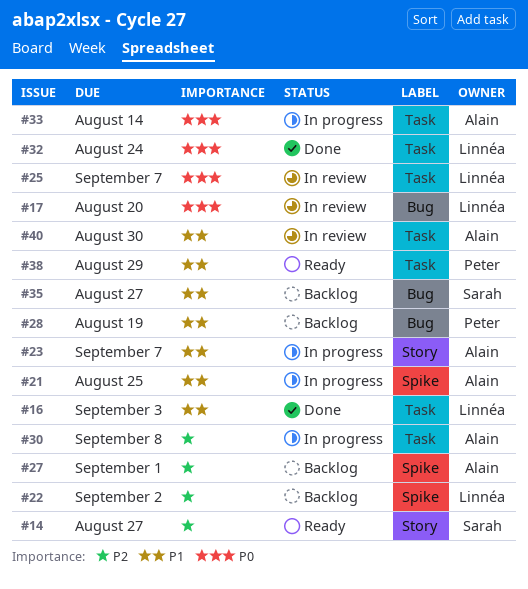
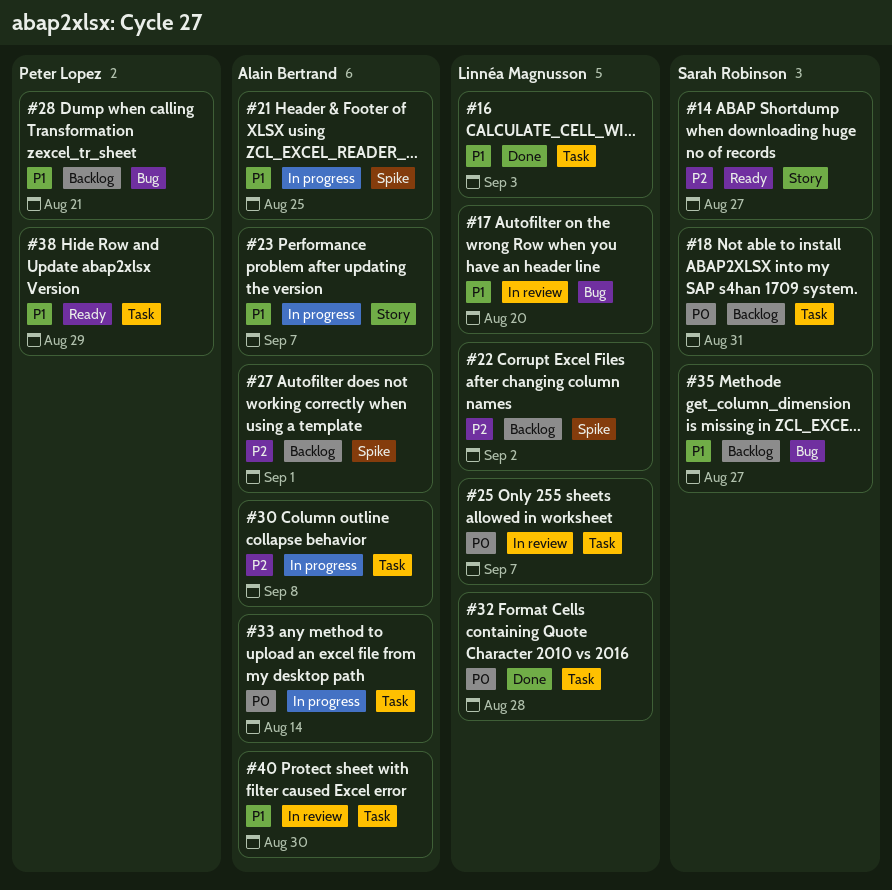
#17, priority: P0 -> P1
#18: none -> present
#28, due: Aug 19 -> Aug 21
#32, due: Aug 24 -> Aug 28

